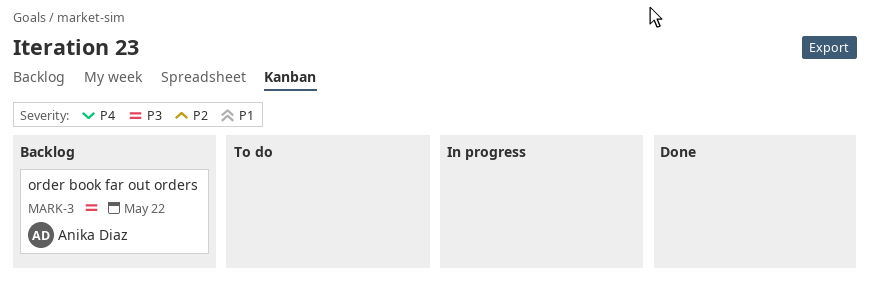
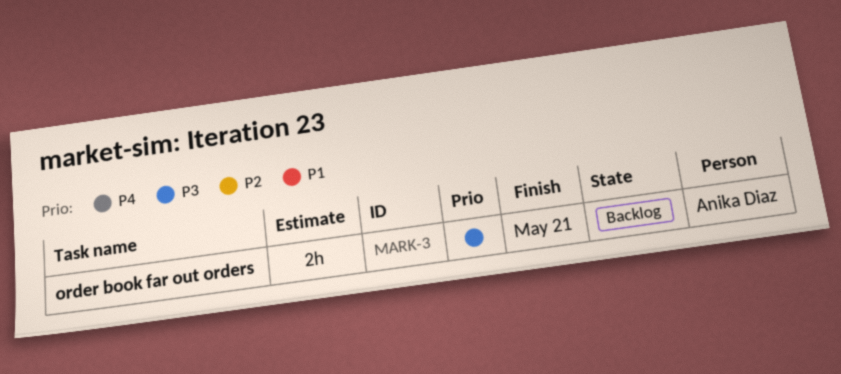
MARK-3, due: May 22 -> May 21

